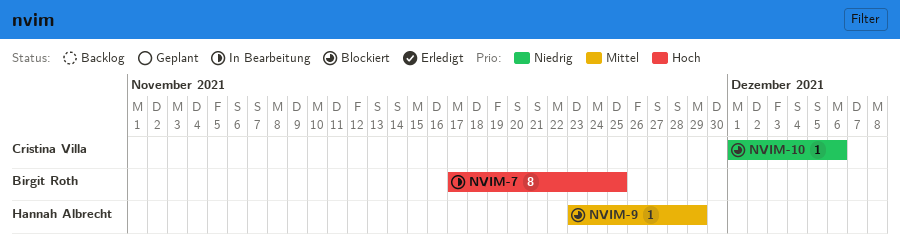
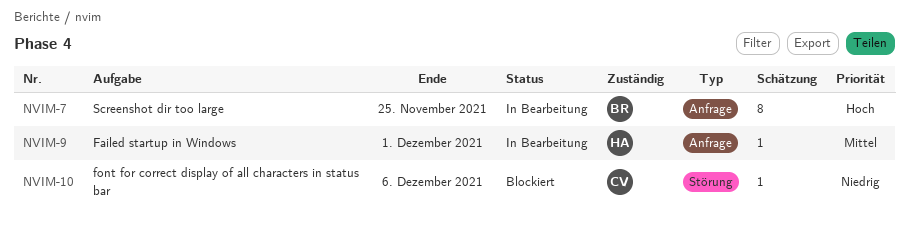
NVIM-9, status: Blockiert -> In Bearbeitung
NVIM-9, due: Nov 29 -> Dec 1

